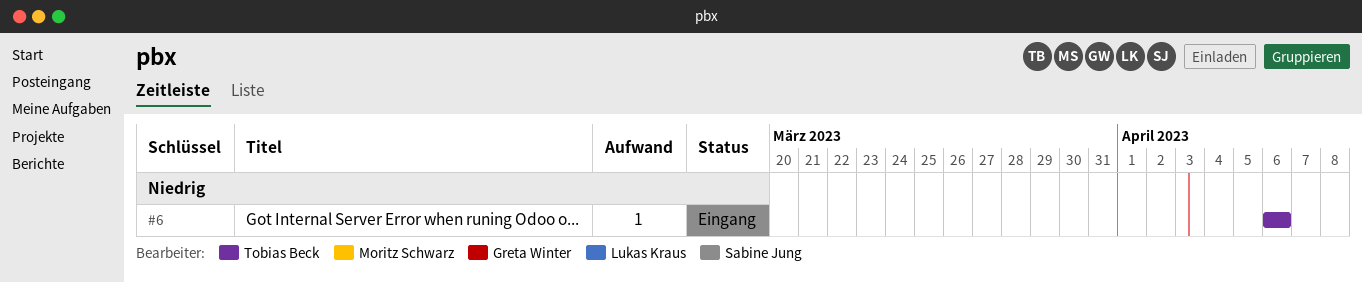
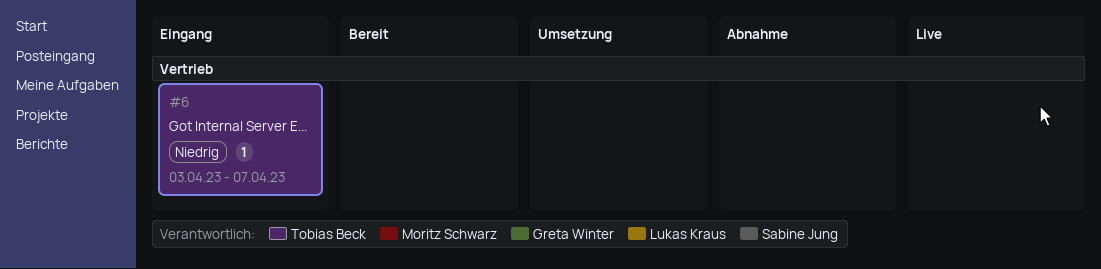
#6, start: Apr 6 -> Apr 3
#6, due: Apr 6 -> Apr 7

